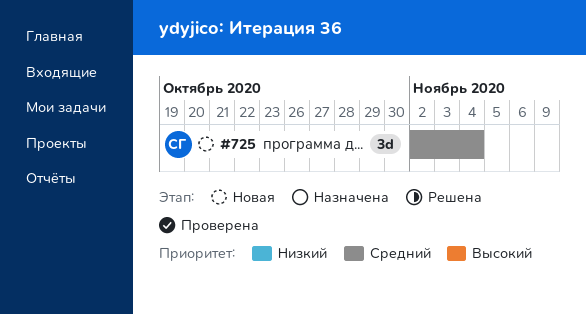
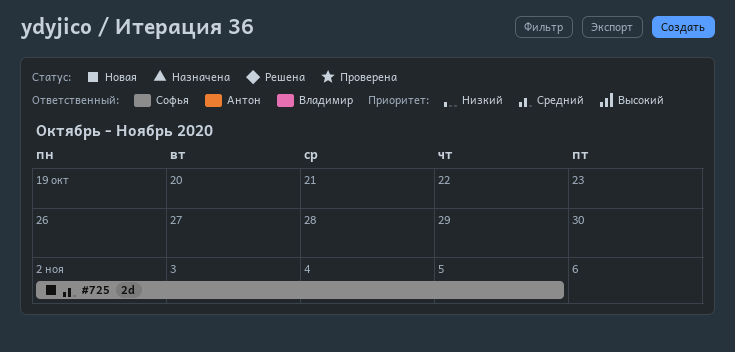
#725, estimate: 3d -> 2d
#725, due: Nov 4 -> Nov 5

